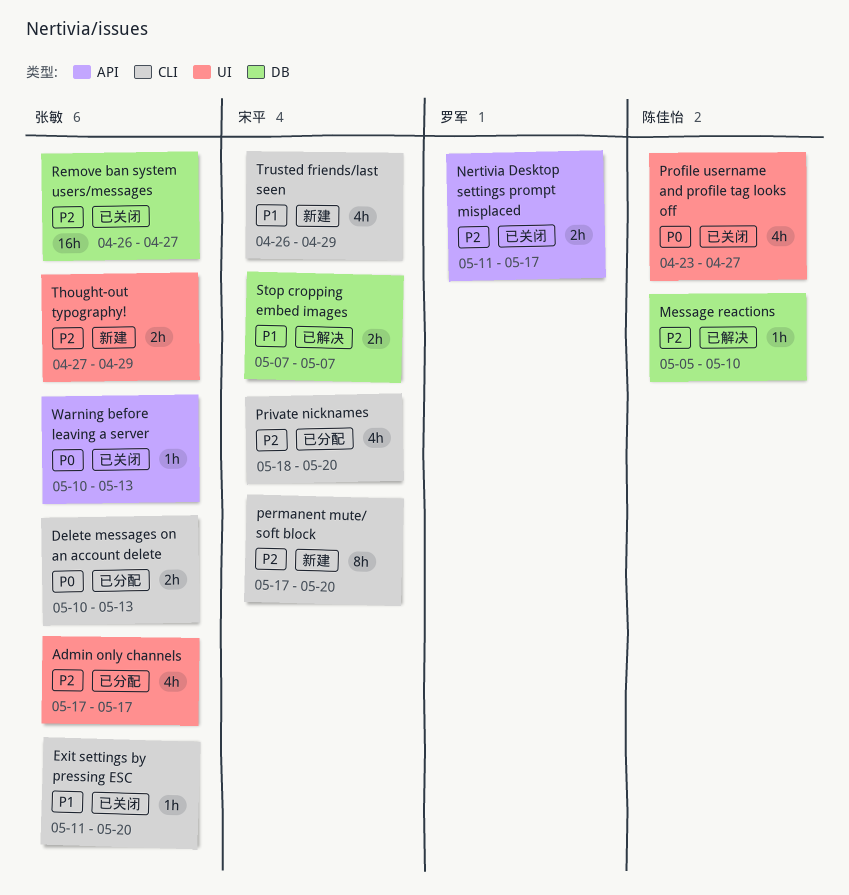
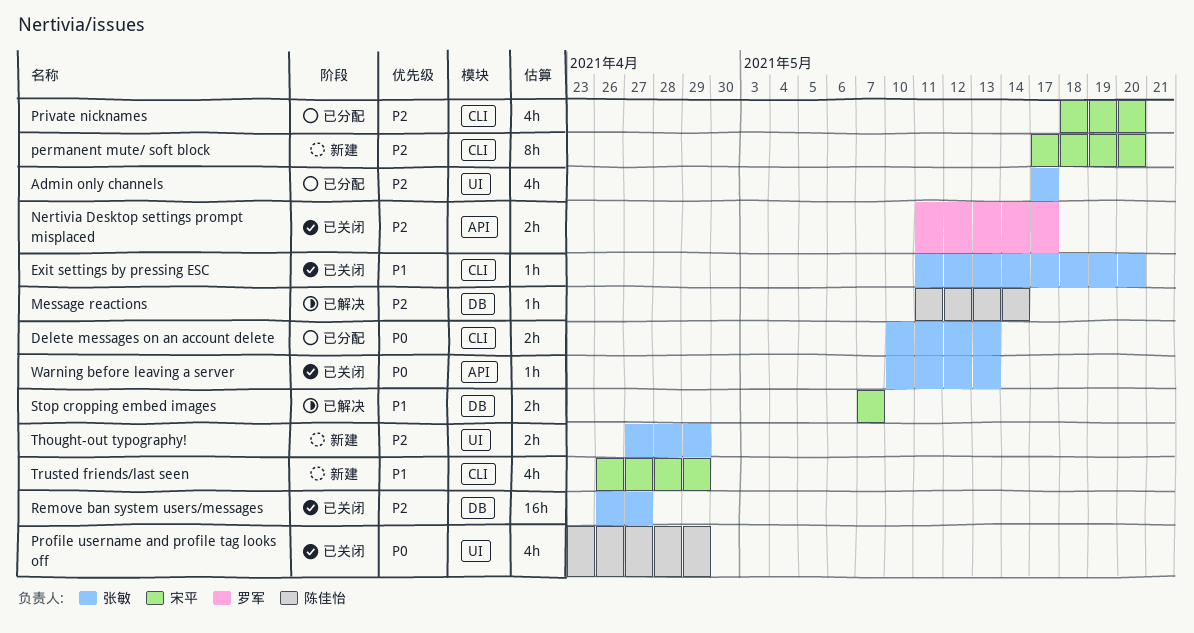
Message reactions, start: May 5 -> May 11
Message reactions, due: May 10 -> May 14
Profile username and profile tag looks off, due: Apr 27 -> Apr 29

